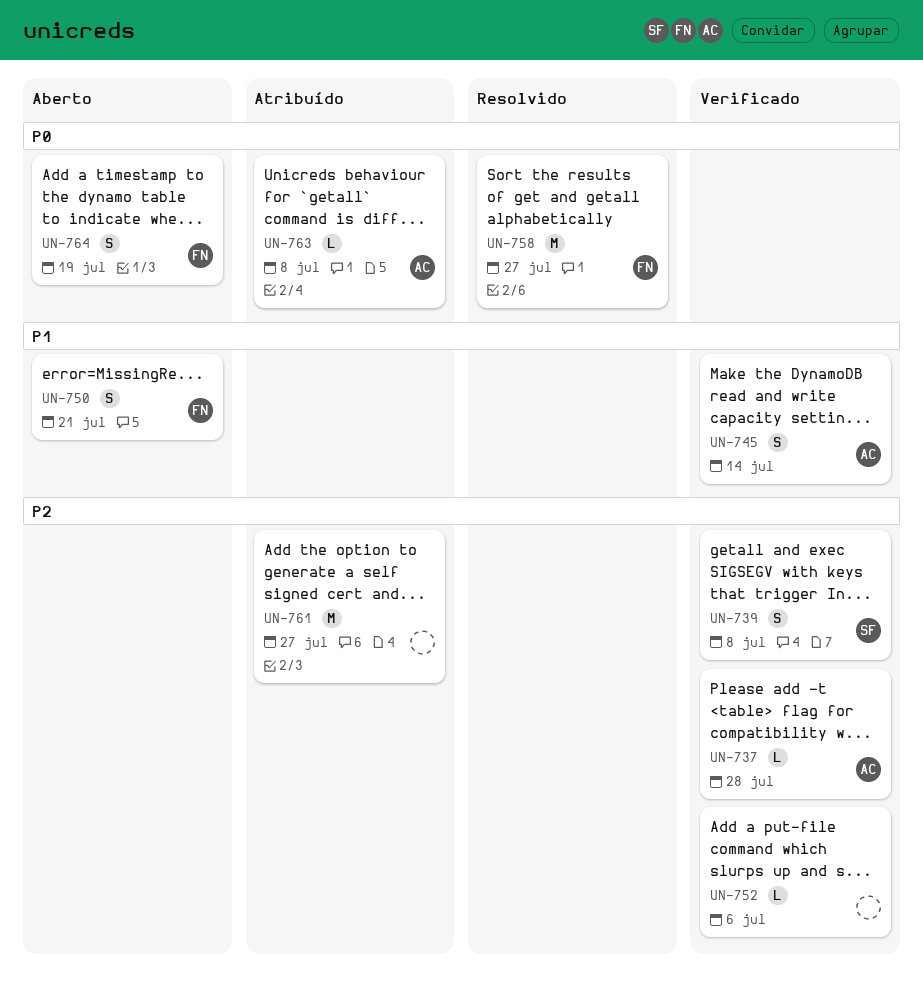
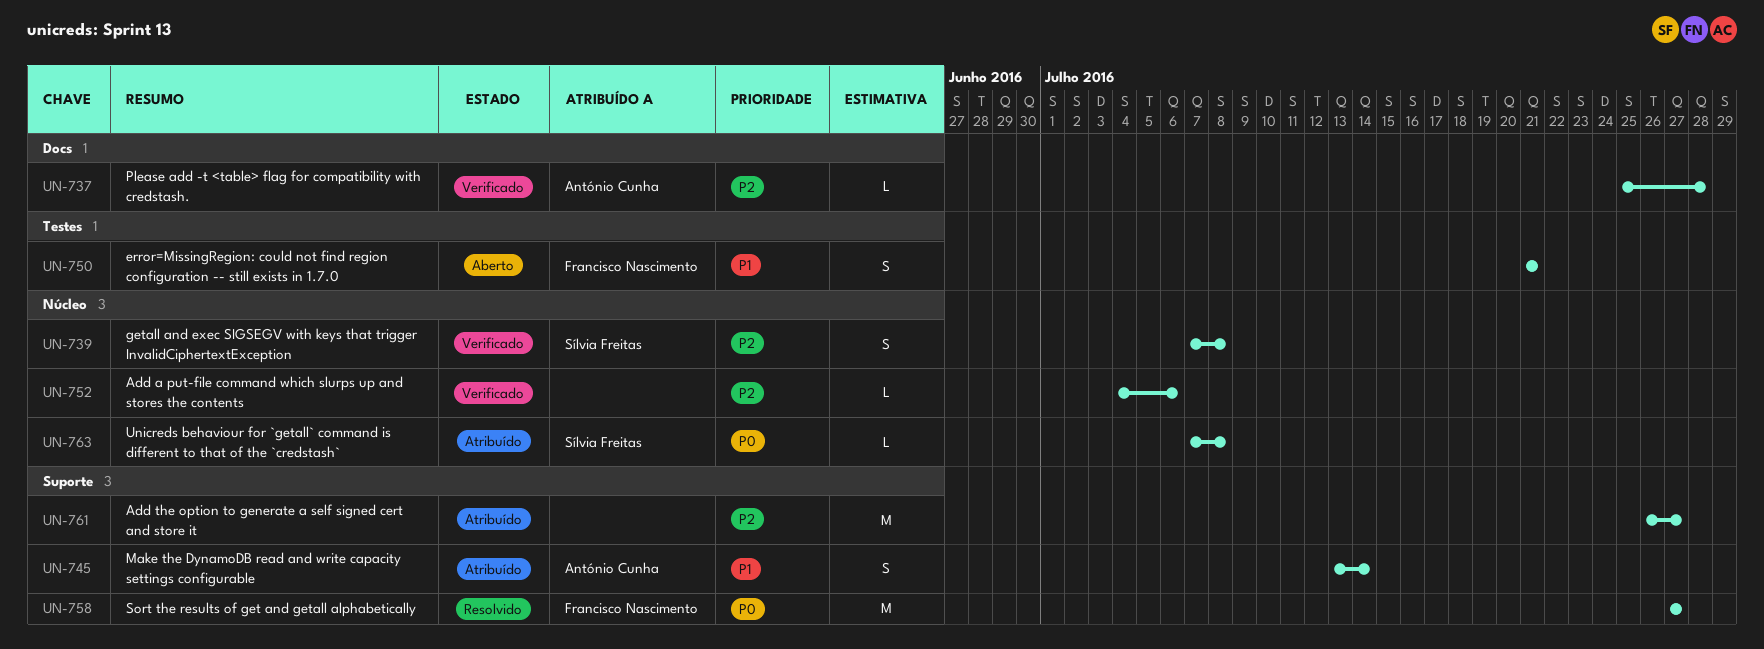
UN-745, status: Verificado -> Atribuído
UN-763, owner: António Cunha -> Sílvia Freitas
UN-764: present -> none

